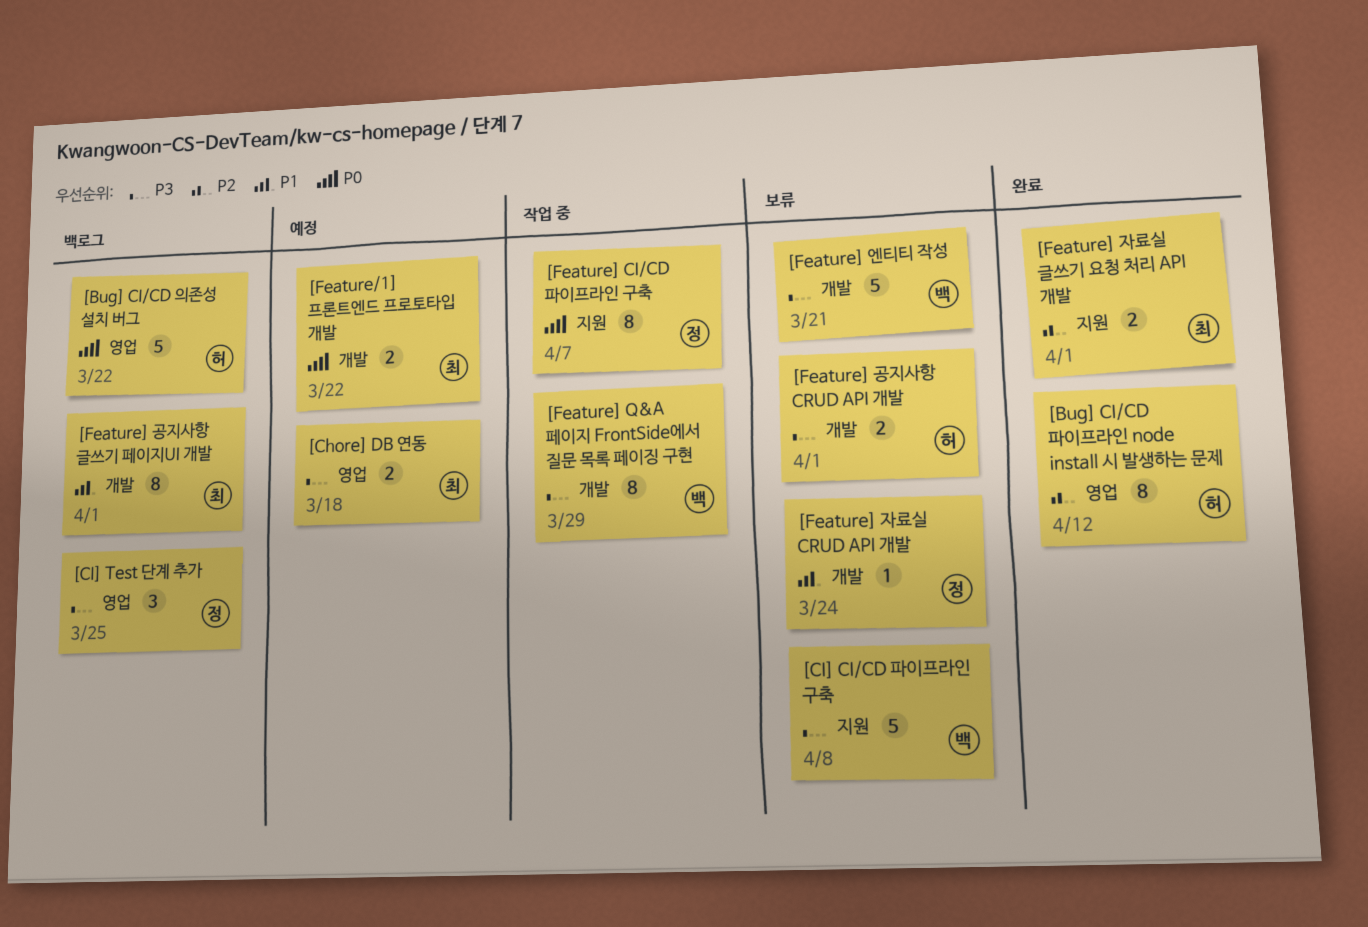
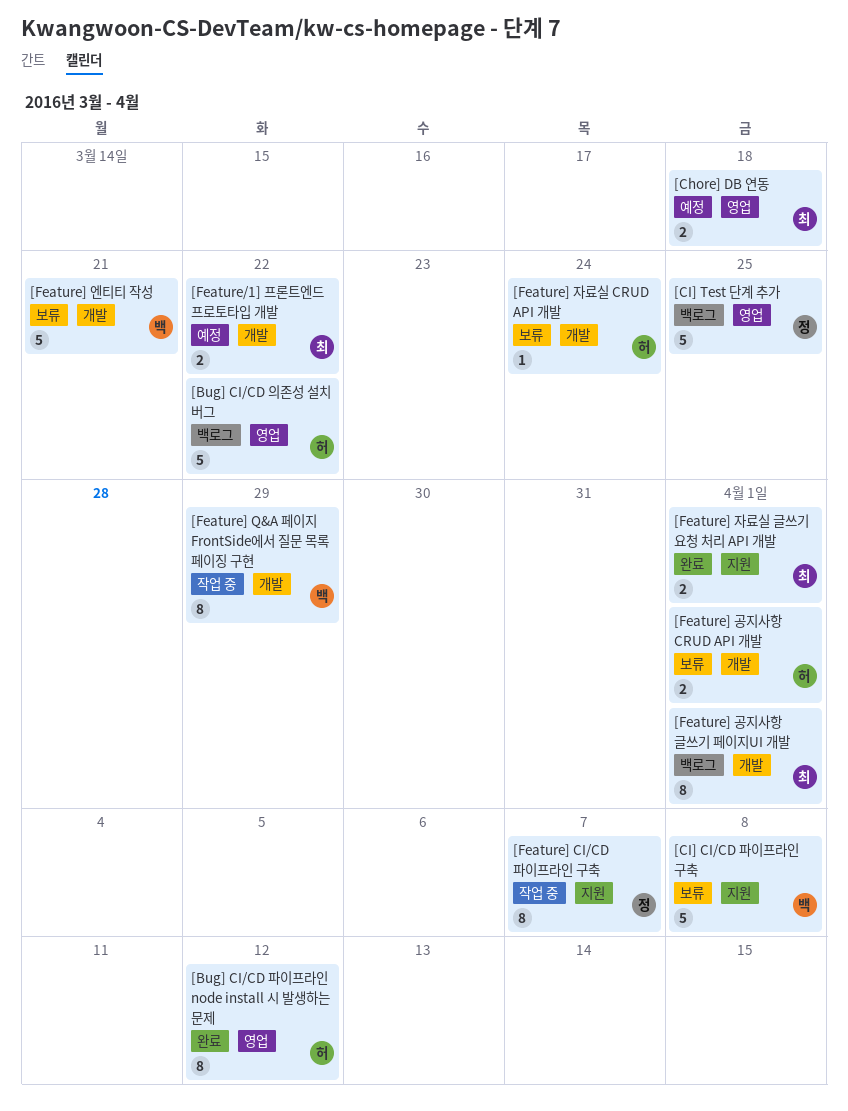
[CI] Test 단계 추가, estimate: 3 -> 5
[Feature] 자료실 CRUD API 개발, owner: 정 -> 허

